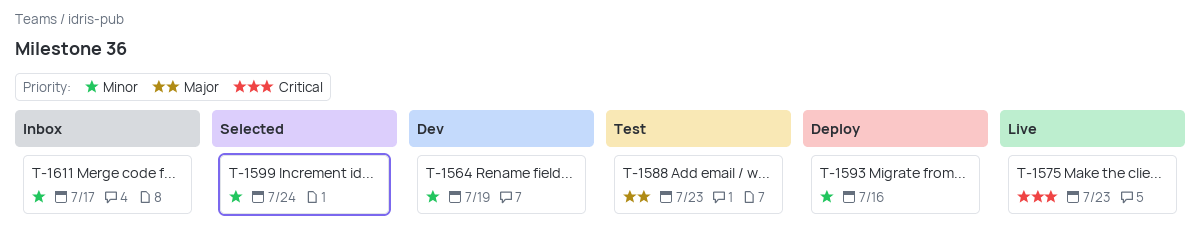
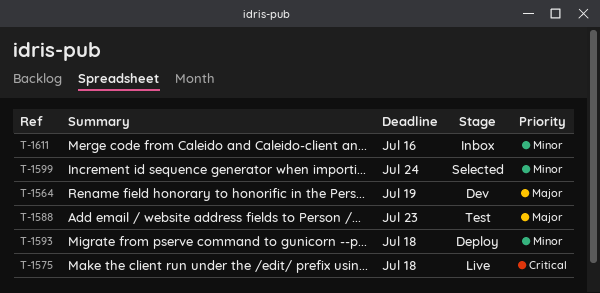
T-1564, priority: Minor -> Major
T-1575, due: Jul 23 -> Jul 18
T-1593, due: Jul 16 -> Jul 18
T-1611, due: Jul 17 -> Jul 16

